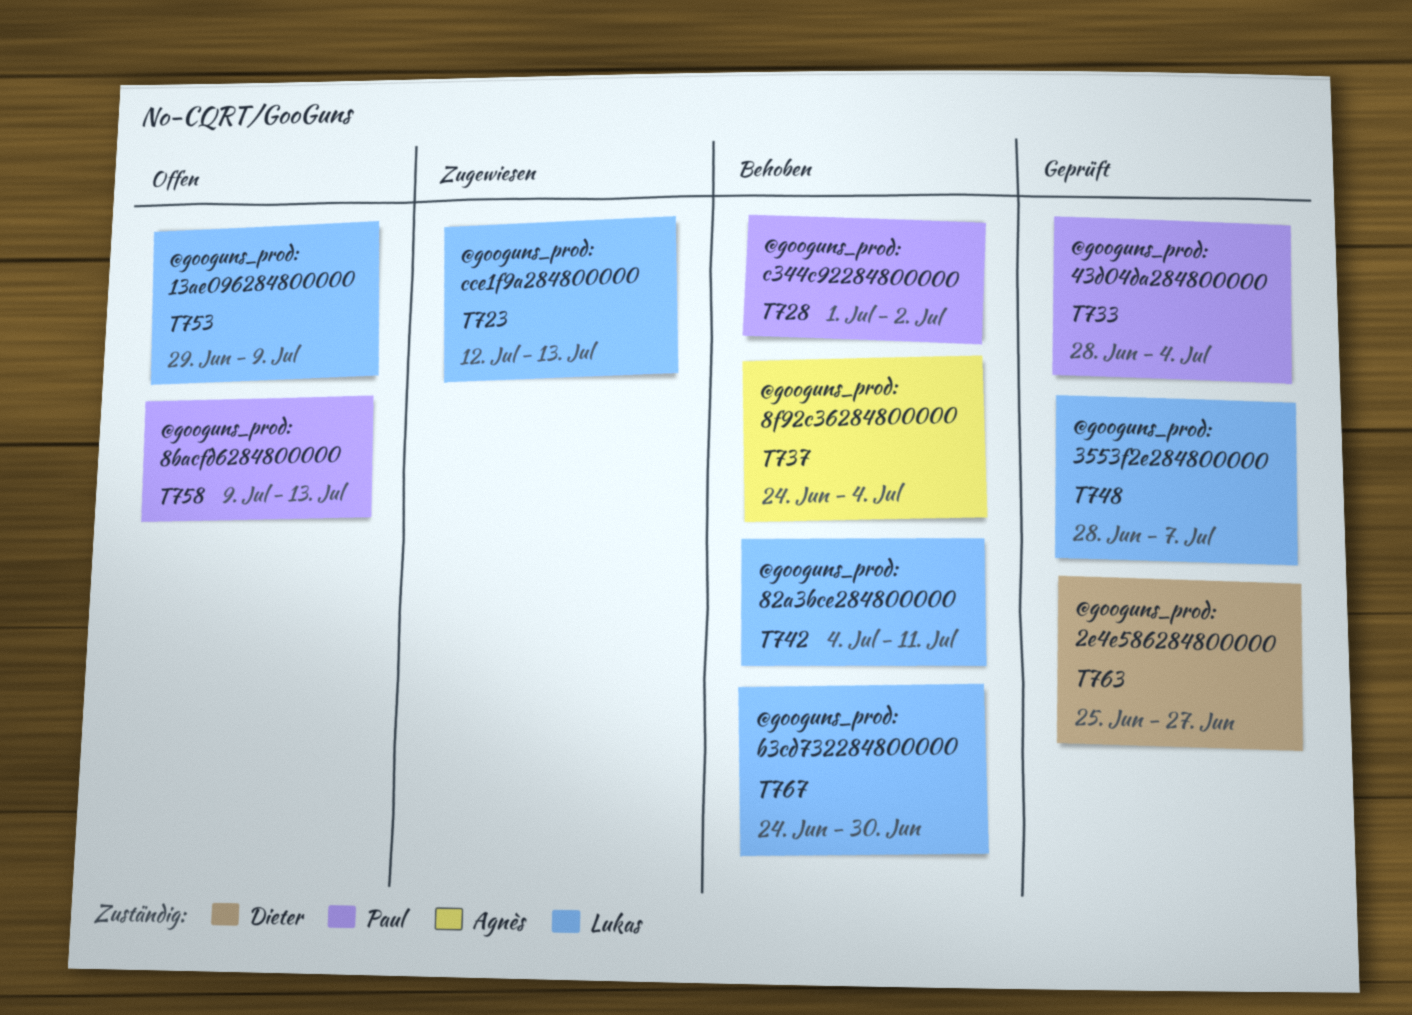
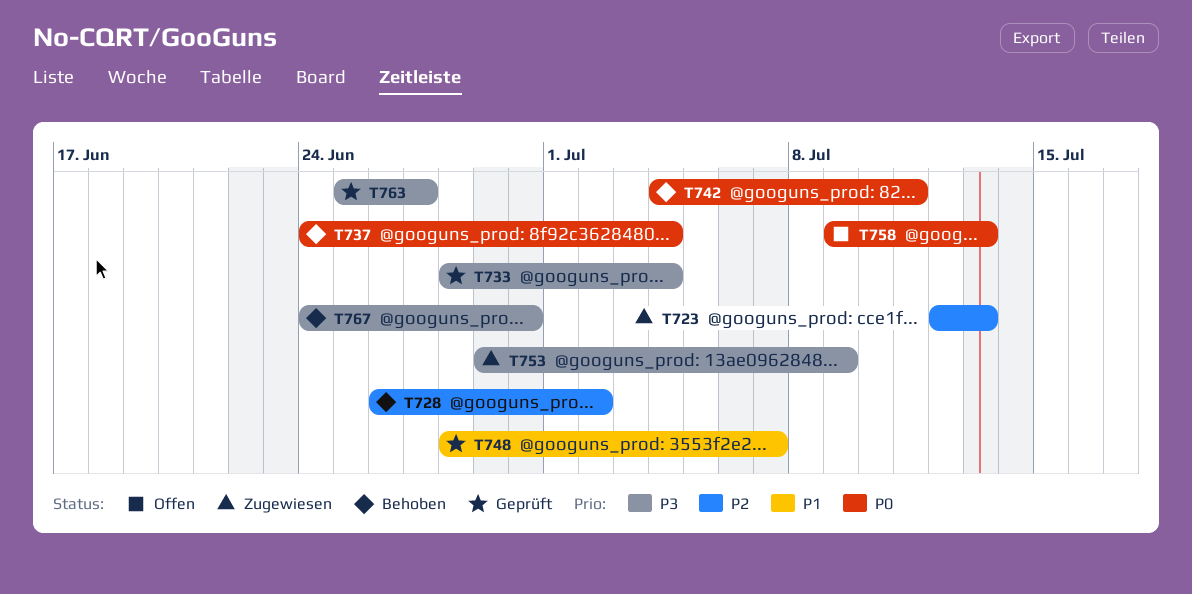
T728, start: Jul 1 -> Jun 26
T753, status: Offen -> Zugewiesen

